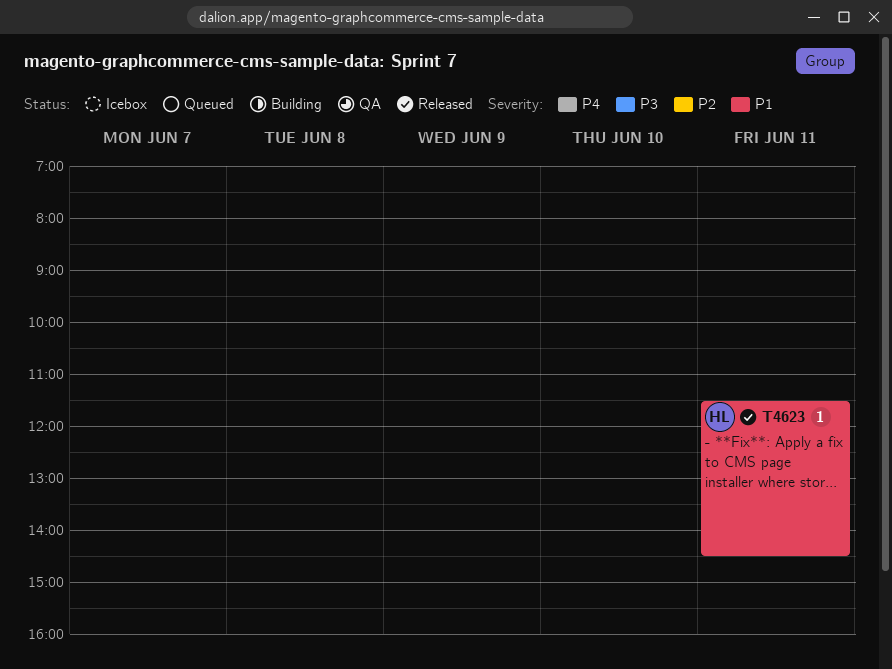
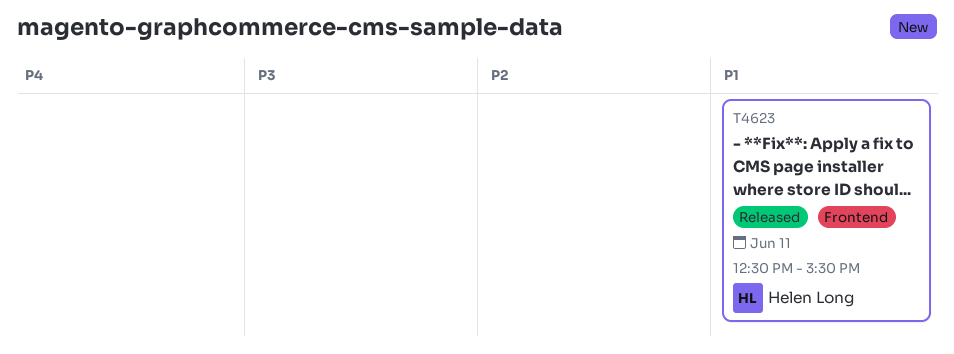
T4623, begins: 11:30 -> 12:30
T4623, ends: 14:30 -> 15:30

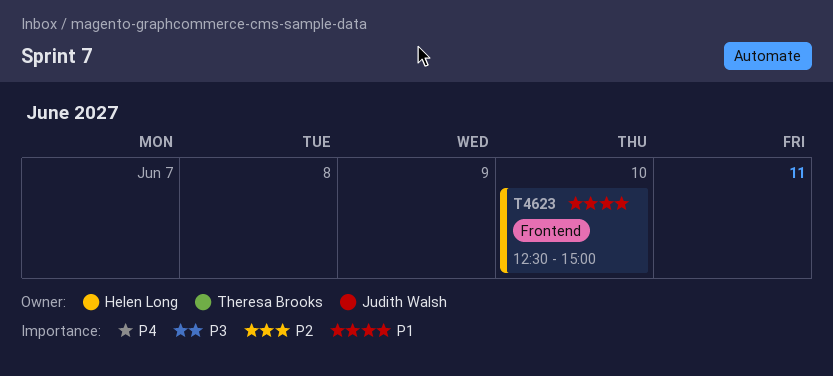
T4623, day: Jun 11 -> Jun 10
T4623, ends: 15:30 -> 15:00

